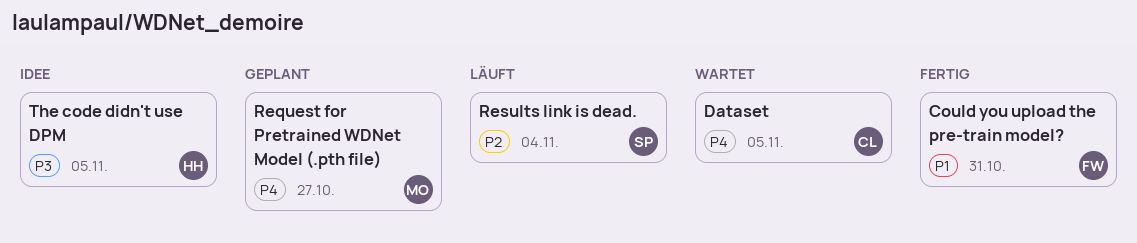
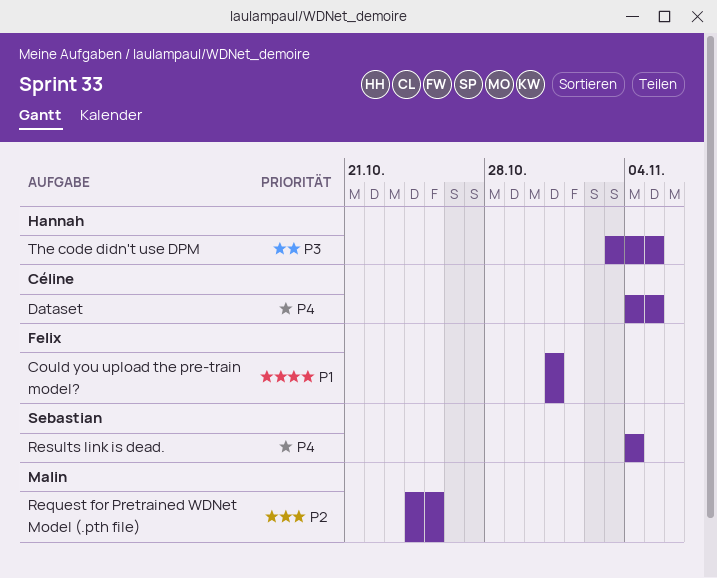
Request for Pretrained WDNet Model (.pth file), priority: P4 -> P2
Request for Pretrained WDNet Model (.pth file), due: Oct 27 -> Oct 25
Results link is dead., priority: P2 -> P4

